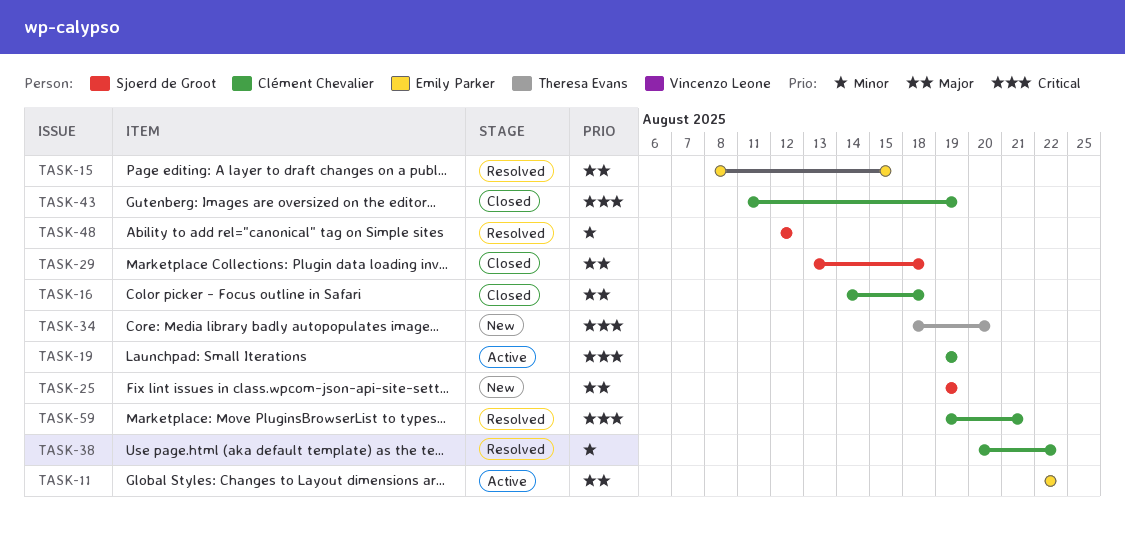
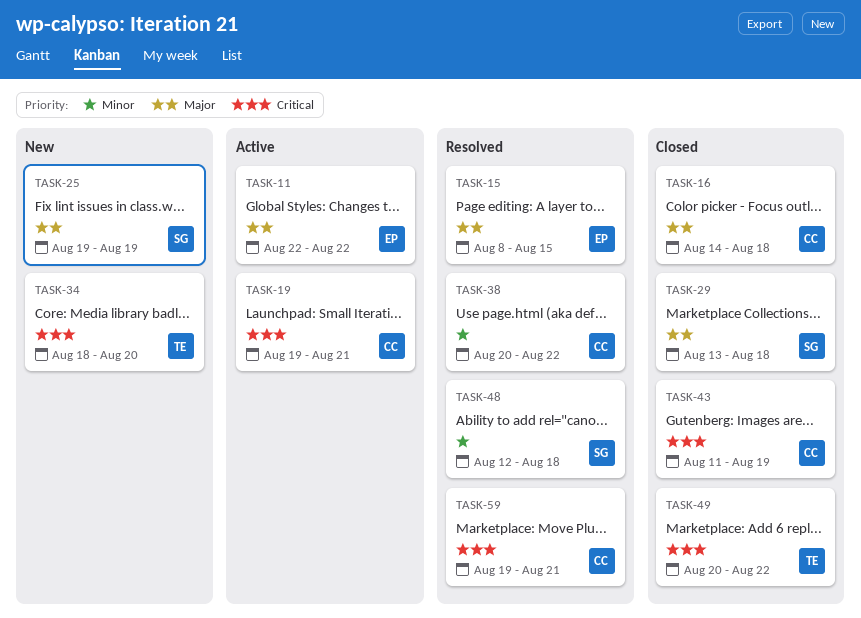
TASK-19, due: Aug 19 -> Aug 21
TASK-48, due: Aug 12 -> Aug 18
TASK-49: none -> present

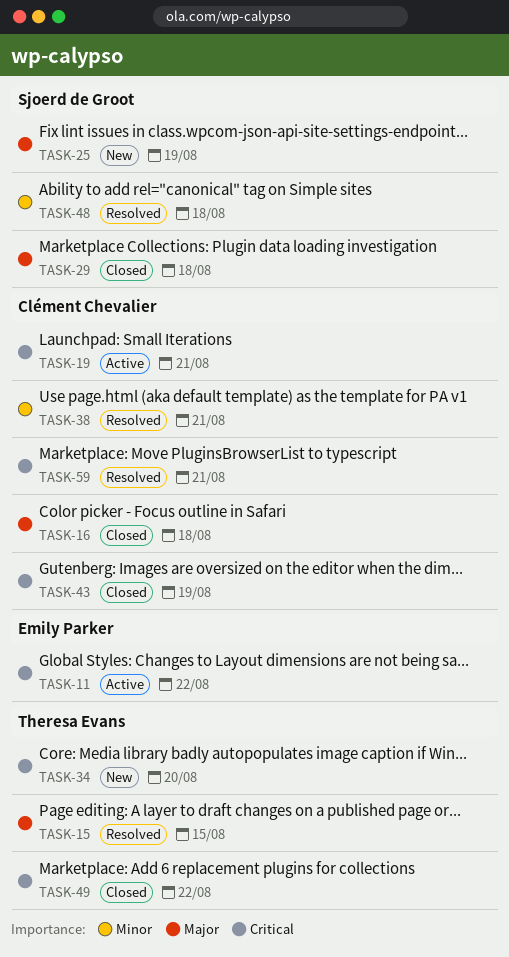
TASK-11, priority: Major -> Critical
TASK-15, owner: Emily Parker -> Theresa Evans
TASK-38, due: Aug 22 -> Aug 21

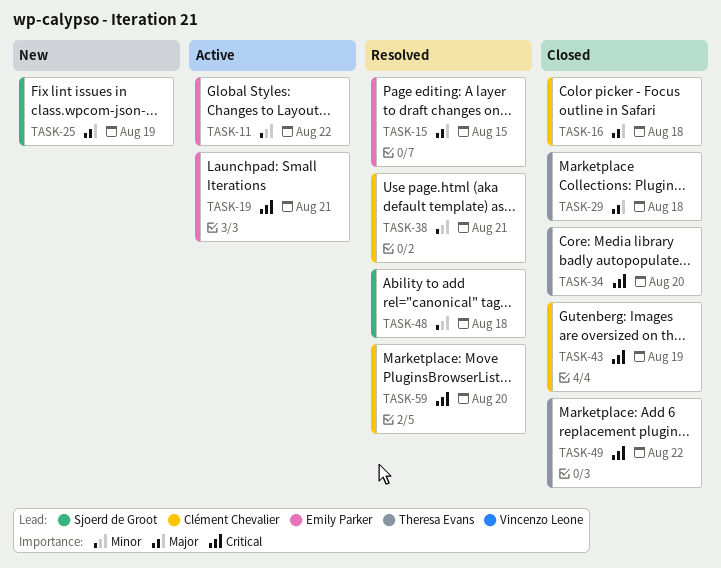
TASK-11, priority: Critical -> Minor
TASK-15, owner: Theresa Evans -> Emily Parker
TASK-19, owner: Clément Chevalier -> Emily Parker
TASK-29, owner: Sjoerd de Groot -> Theresa Evans
TASK-34, status: New -> Closed
TASK-59, due: Aug 21 -> Aug 20

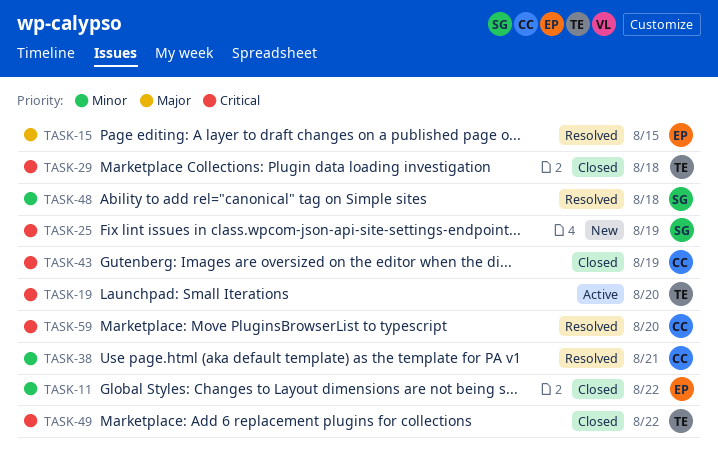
TASK-11, status: Active -> Closed
TASK-16: present -> none
TASK-19, owner: Emily Parker -> Theresa Evans
TASK-19, due: Aug 21 -> Aug 20
TASK-25, priority: Major -> Critical
TASK-29, priority: Major -> Critical
TASK-34: present -> none

